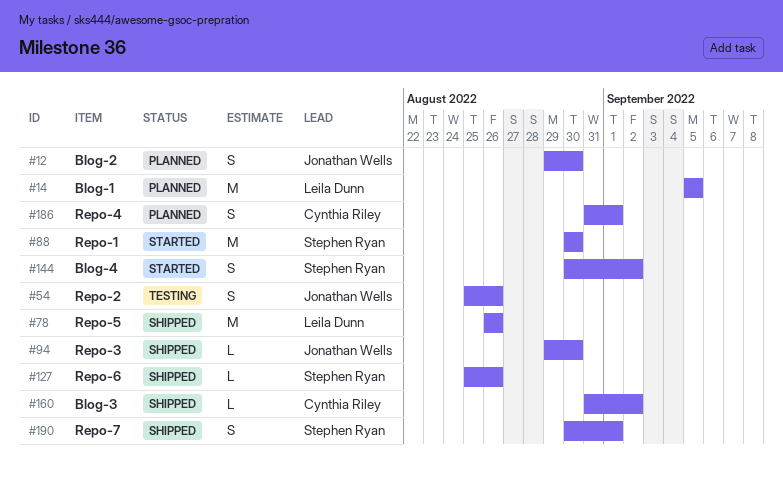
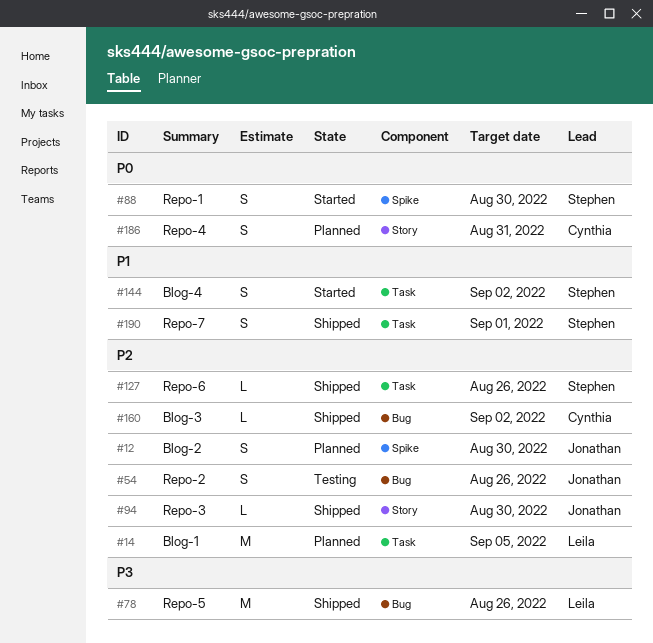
#88, estimate: M -> S
#186, due: Sep 1 -> Aug 31

